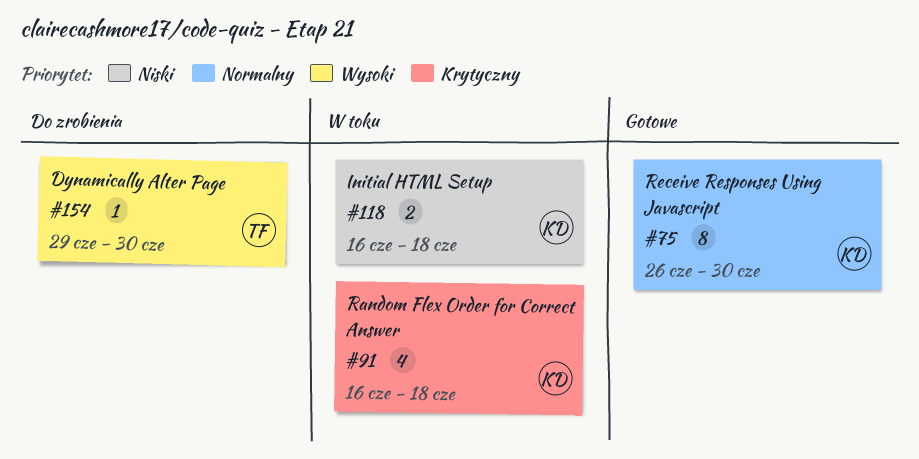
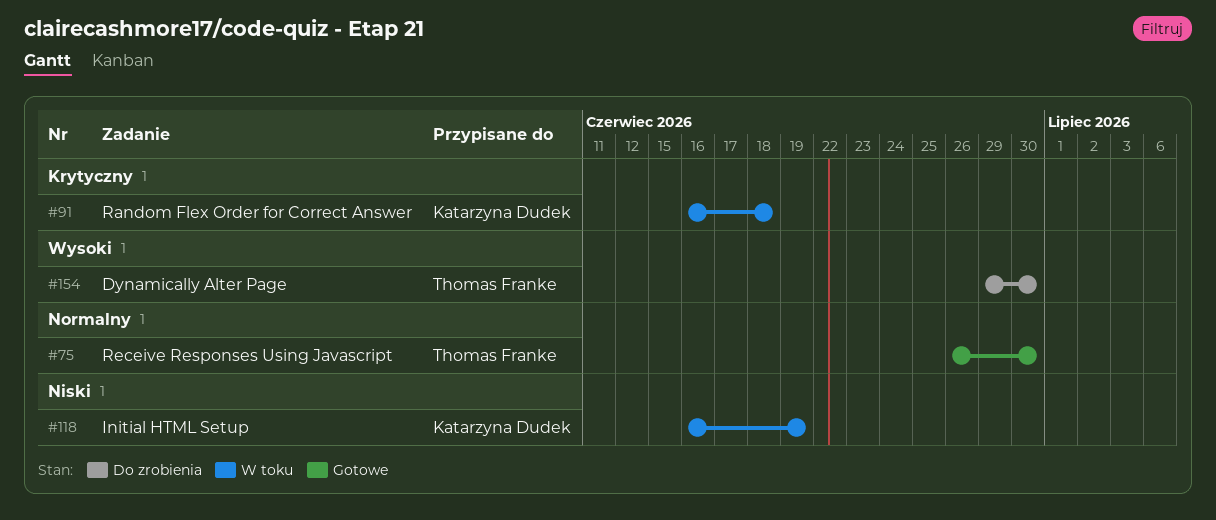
#75, owner: Katarzyna Dudek -> Thomas Franke
#118, due: Jun 18 -> Jun 19

